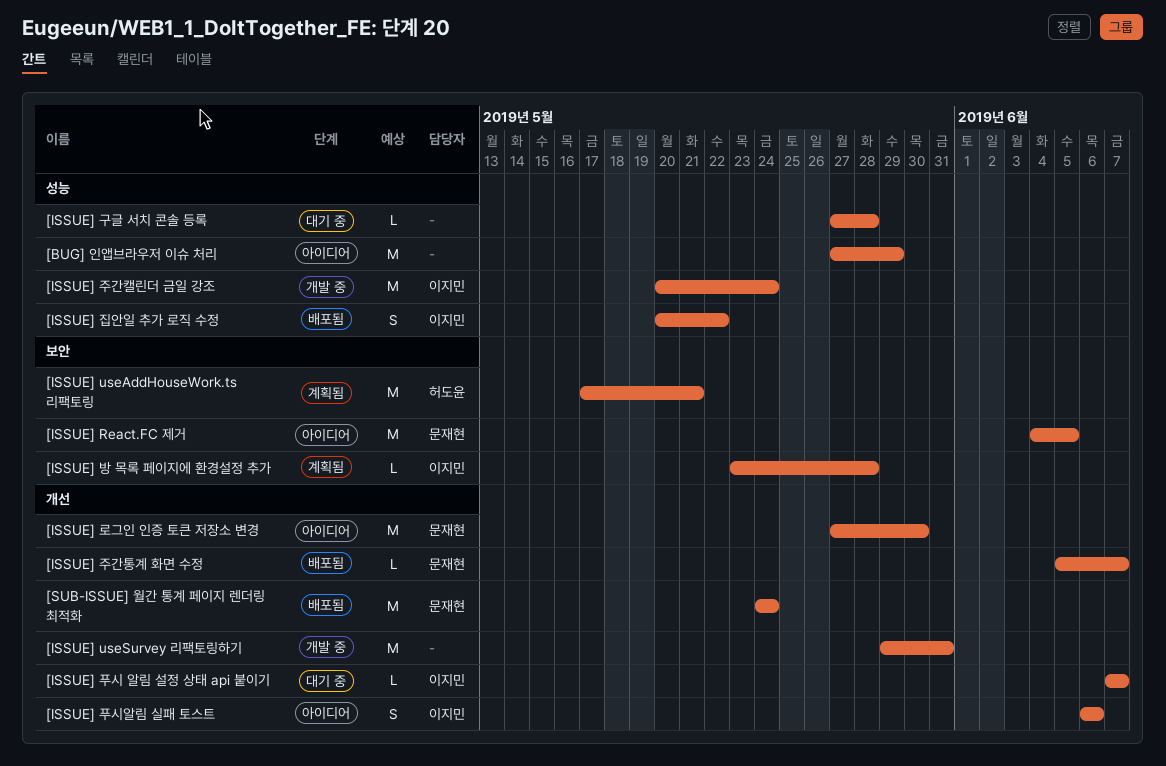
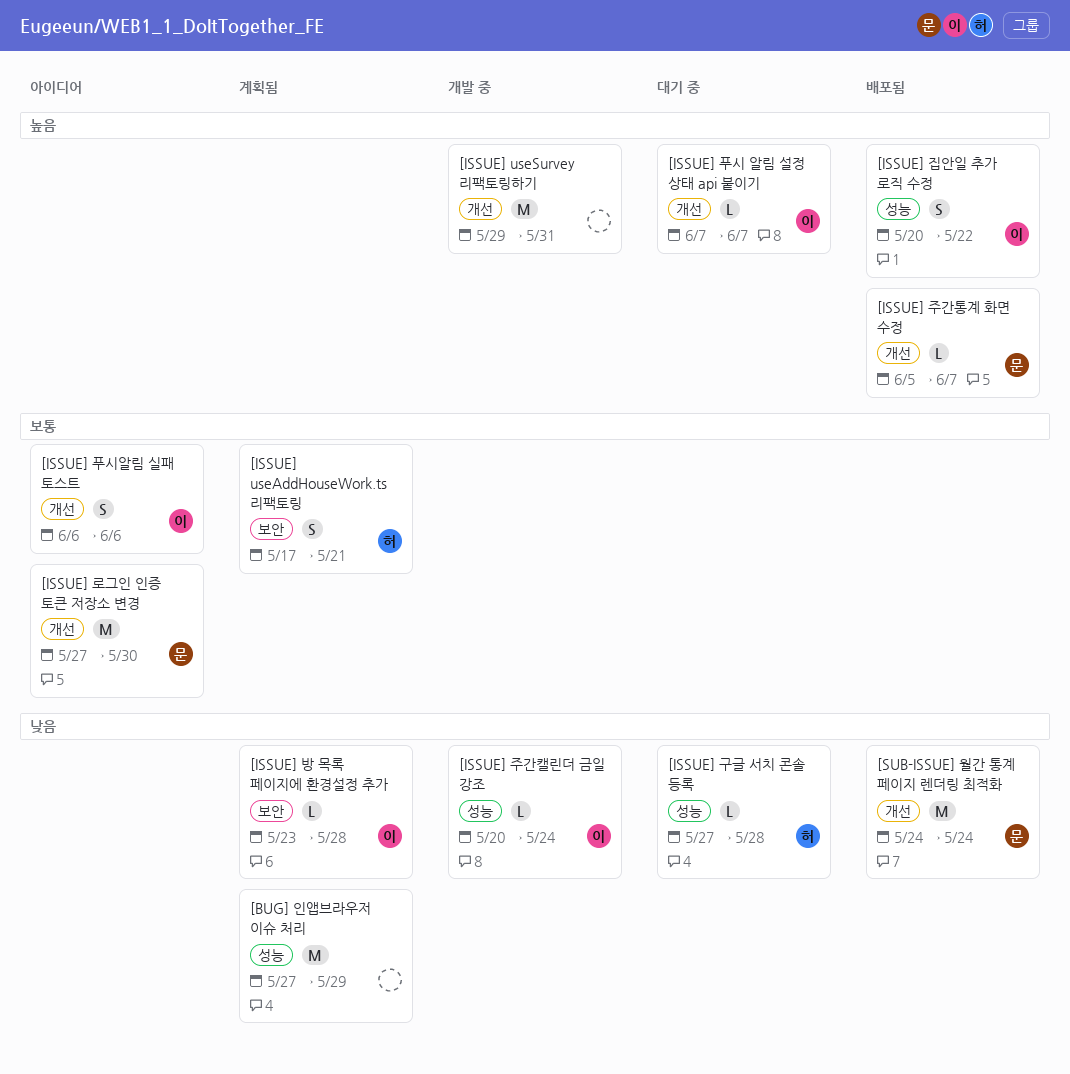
[BUG] 인앱브라우저 이슈 처리, status: 아이디어 -> 계획됨
[ISSUE] React.FC 제거: present -> none
[ISSUE] useAddHouseWork.ts 리팩토링, estimate: M -> S
[ISSUE] 구글 서치 콘솔 등록, owner: none -> 허도윤
[ISSUE] 주간캘린더 금일 강조, estimate: M -> L

